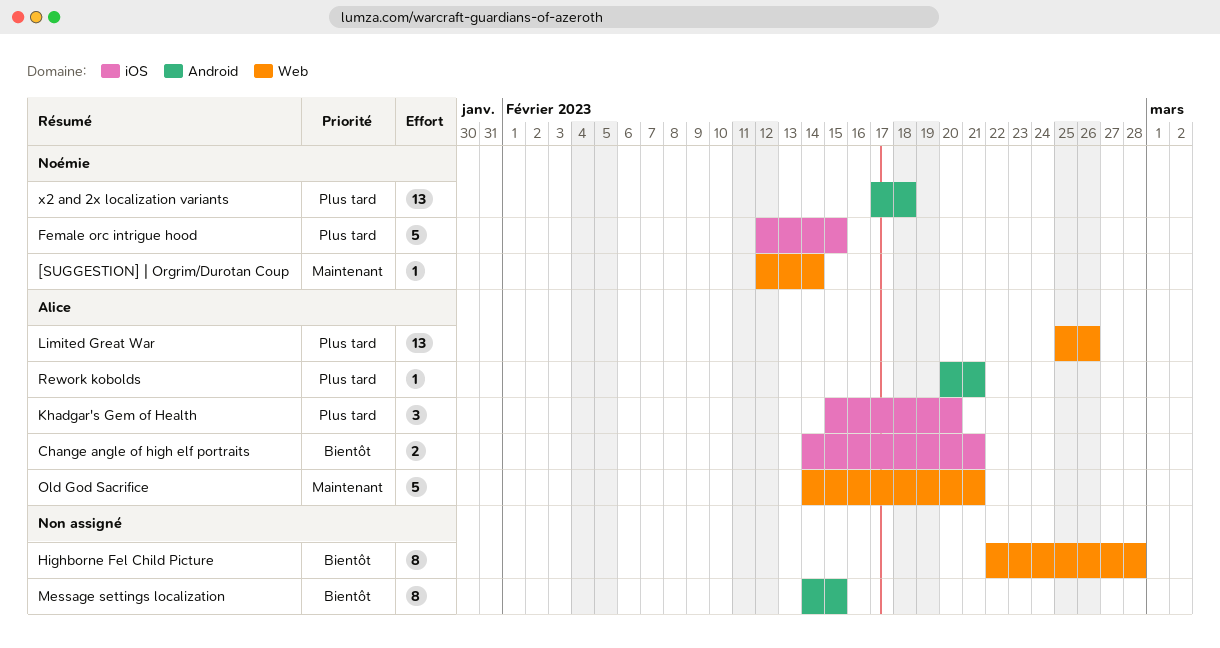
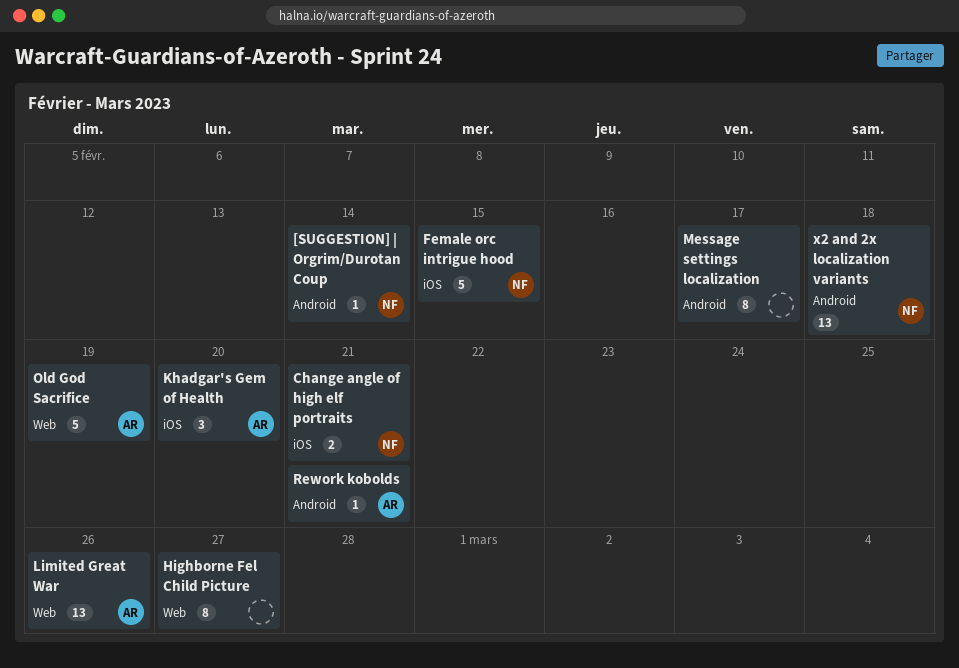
[SUGGESTION] | Orgrim/Durotan Coup, label: Web -> Android
Change angle of high elf portraits, owner: Alice -> Noémie
Highborne Fel Child Picture, due: Feb 28 -> Feb 27
Message settings localization, due: Feb 15 -> Feb 17
Old God Sacrifice, due: Feb 21 -> Feb 19

